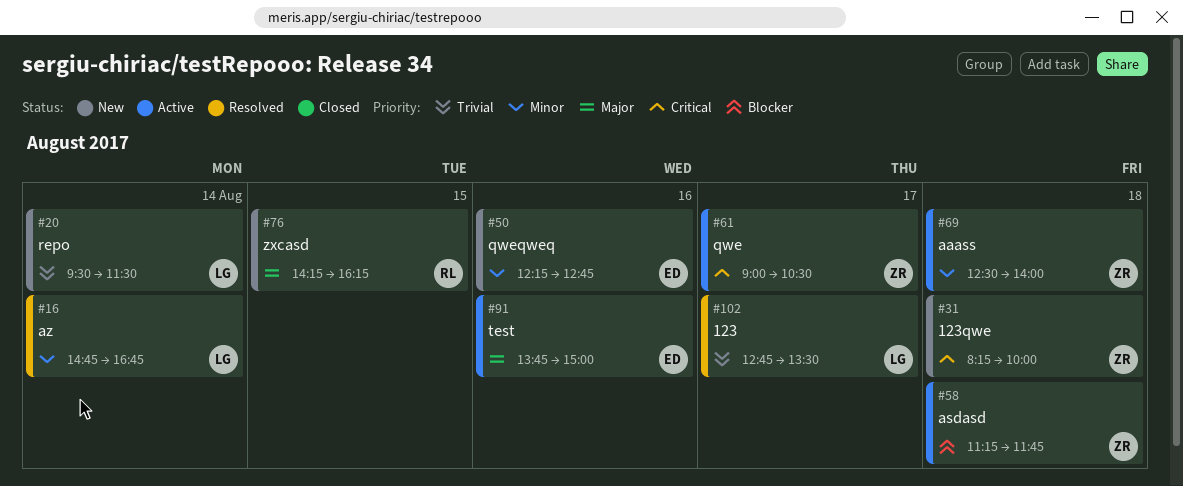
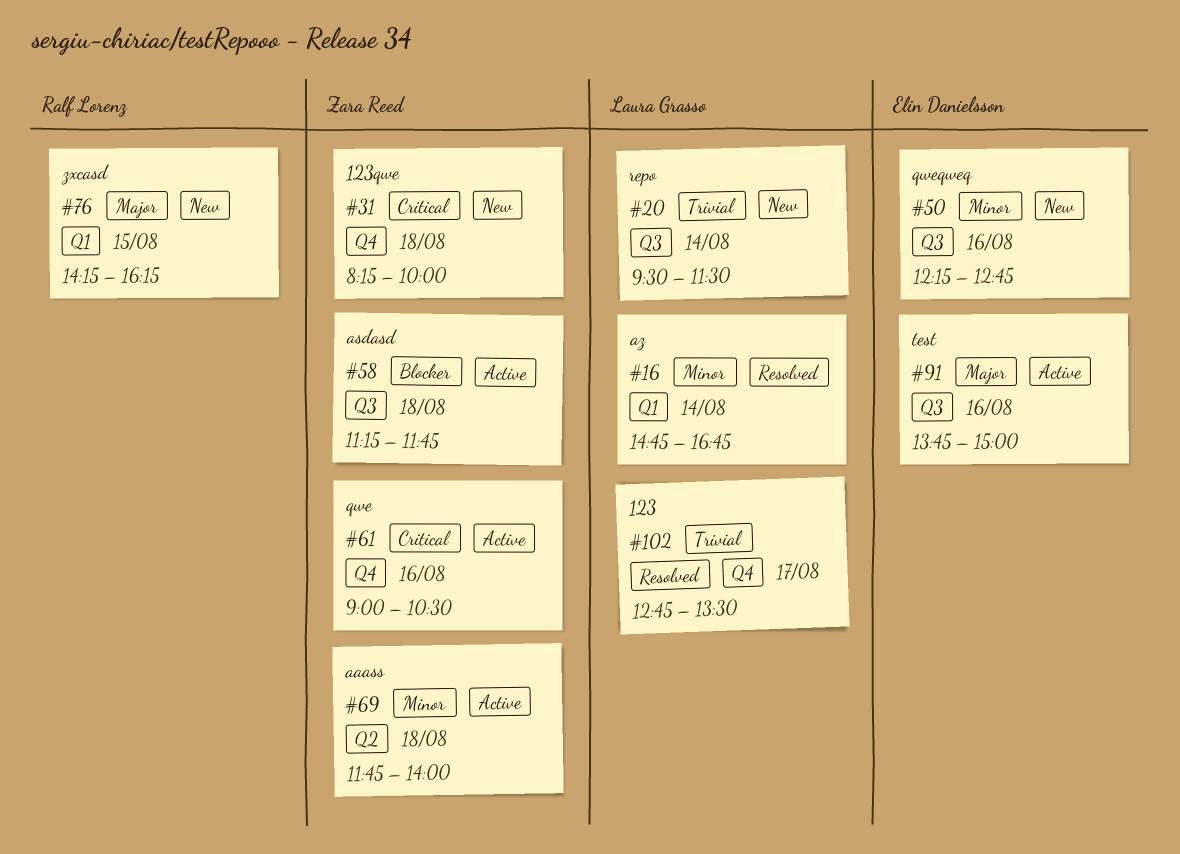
#61, day: Aug 17 -> Aug 16
#69, begins: 12:30 -> 11:45

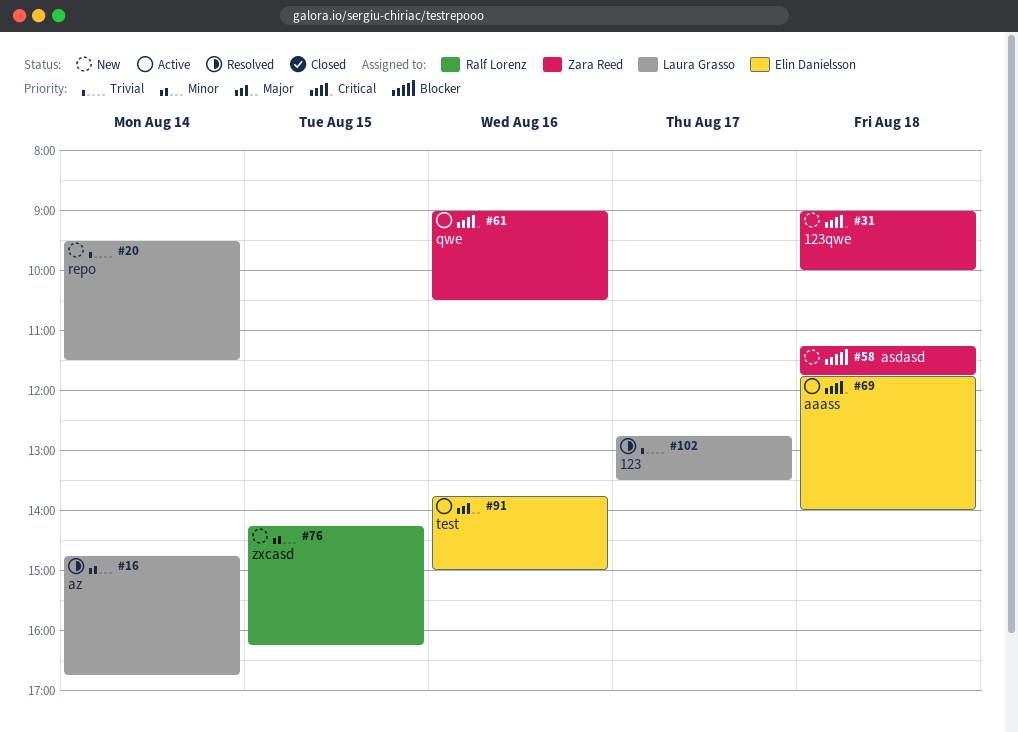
#31, begins: 08:15 -> 09:00
#50: present -> none
#58, status: Active -> New
#69, owner: Zara Reed -> Elin Danielsson
#69, priority: Minor -> Critical
#76, priority: Major -> Minor

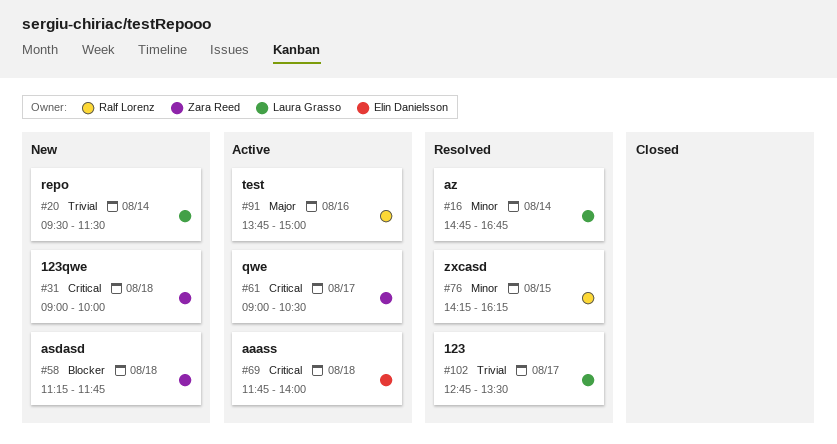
#61, day: Aug 16 -> Aug 17
#76, status: New -> Resolved
#91, owner: Elin Danielsson -> Ralf Lorenz

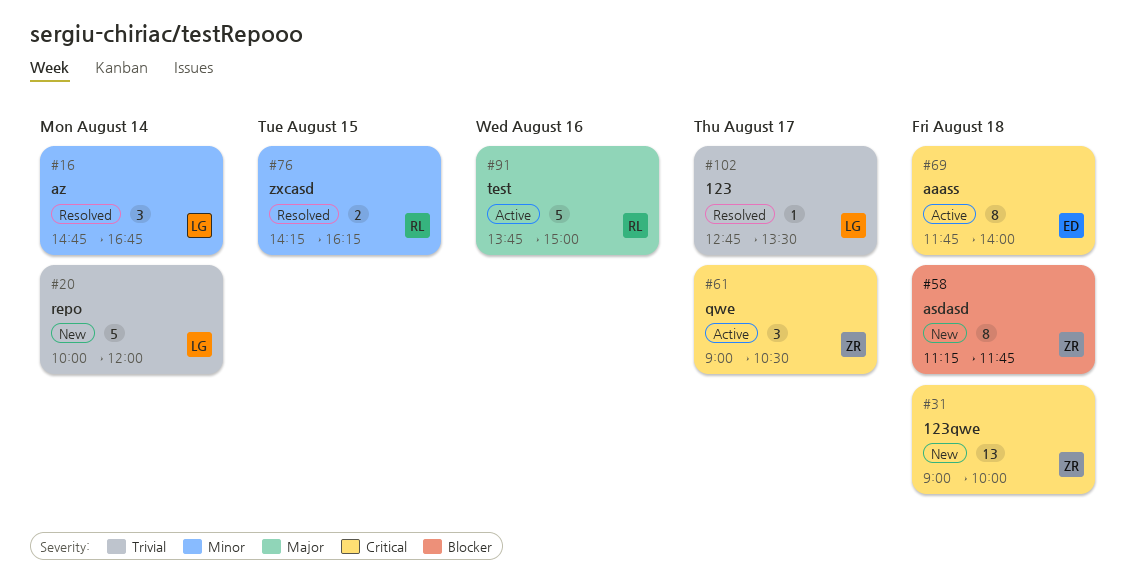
#20, begins: 09:30 -> 10:00
#20, ends: 11:30 -> 12:00

